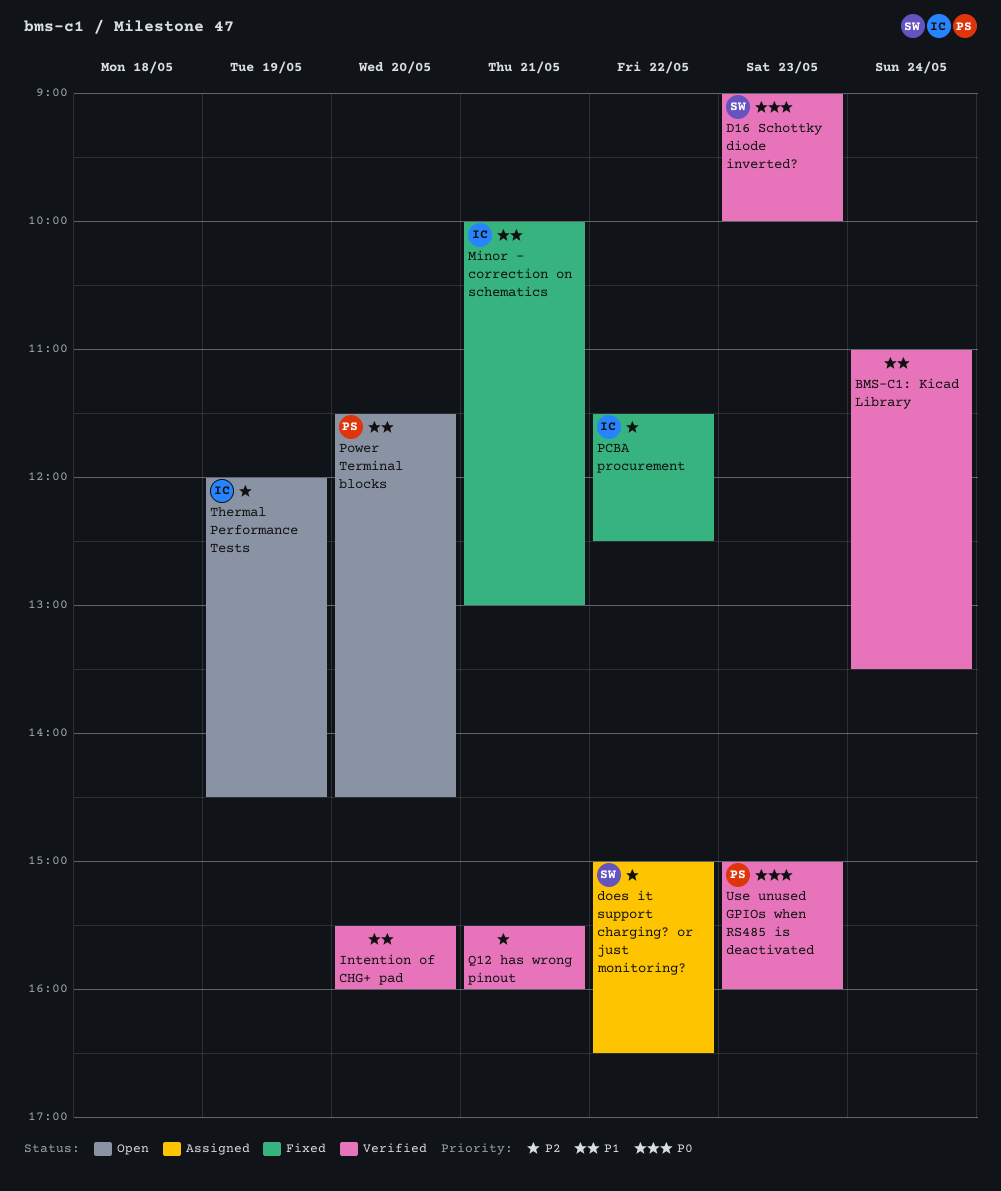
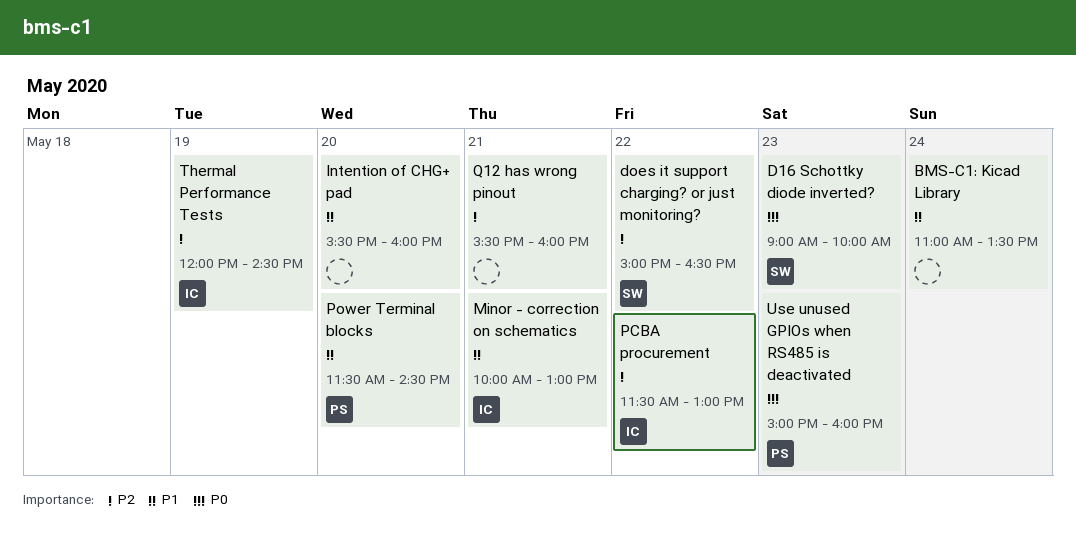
PCBA procurement, ends: 12:30 -> 13:00

